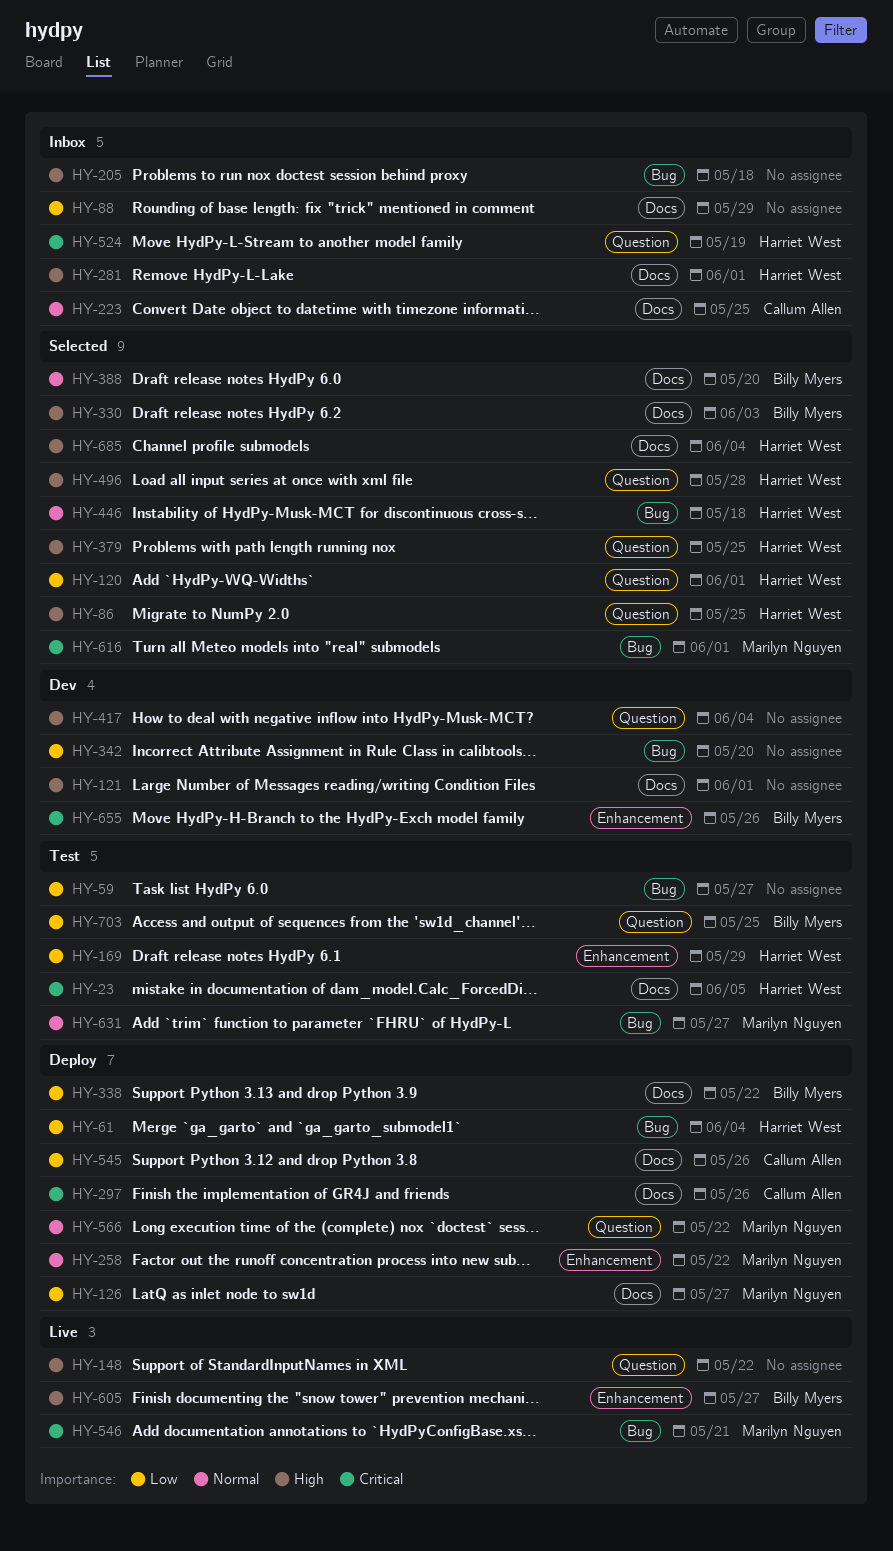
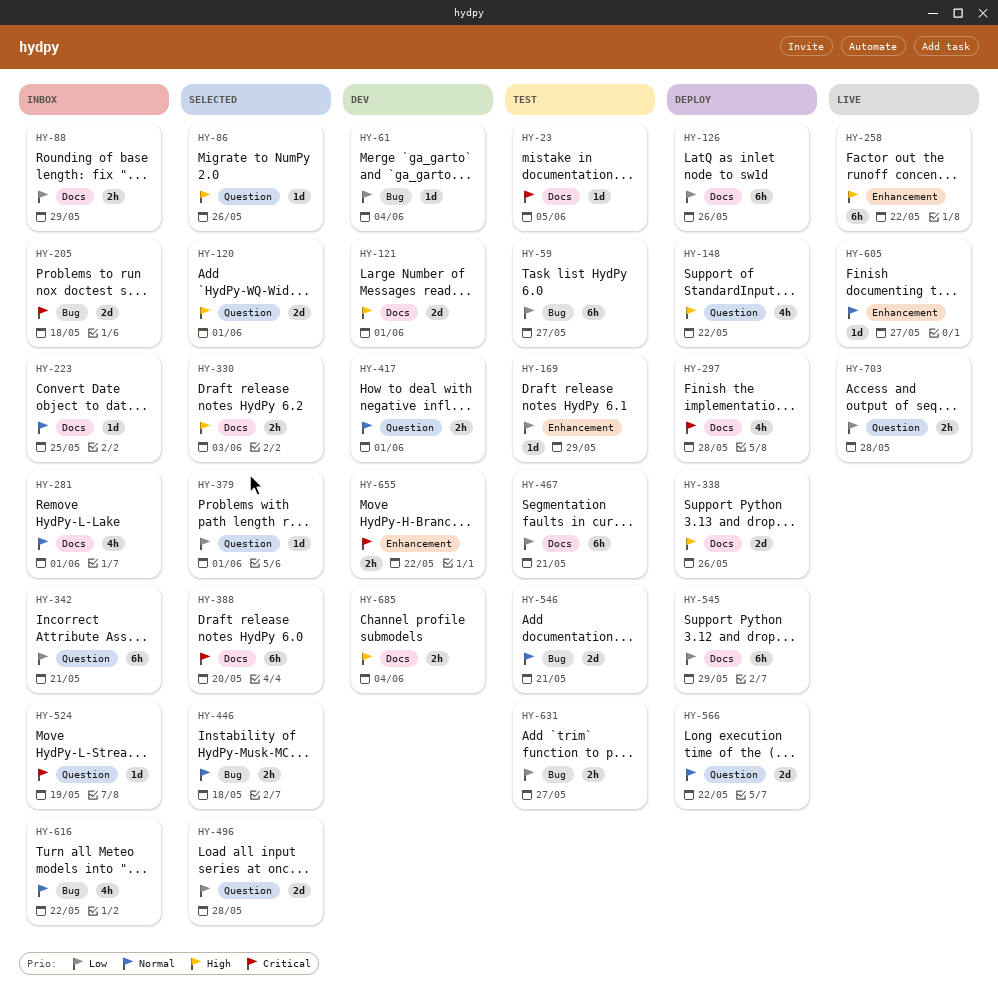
HY-61, status: Deploy -> Dev
HY-86, due: May 25 -> May 26
HY-120, priority: Low -> High
HY-126, due: May 27 -> May 26
HY-148, status: Live -> Deploy
HY-205, priority: High -> Critical
HY-258, status: Deploy -> Live
HY-258, priority: Normal -> High
HY-281, priority: High -> Normal
HY-297, due: May 26 -> May 28
HY-338, priority: Low -> High
HY-338, due: May 22 -> May 26
HY-342, status: Dev -> Inbox
HY-342, label: Bug -> Question
HY-342, due: May 20 -> May 21
HY-379, priority: High -> Low
HY-379, due: May 25 -> Jun 1
HY-388, priority: Normal -> Critical
HY-417, priority: High -> Normal
HY-417, due: Jun 4 -> Jun 1
HY-467: none -> present
HY-496, priority: High -> Low
HY-545, due: May 26 -> May 29
HY-546, status: Live -> Test
HY-546, priority: Critical -> Normal
HY-605, priority: High -> Normal
HY-616, status: Selected -> Inbox
HY-616, priority: Critical -> Normal
HY-616, due: Jun 1 -> May 22
HY-631, priority: Normal -> Low
HY-655, due: May 26 -> May 22
HY-685, status: Selected -> Dev
HY-703, status: Test -> Live
HY-703, due: May 25 -> May 28

